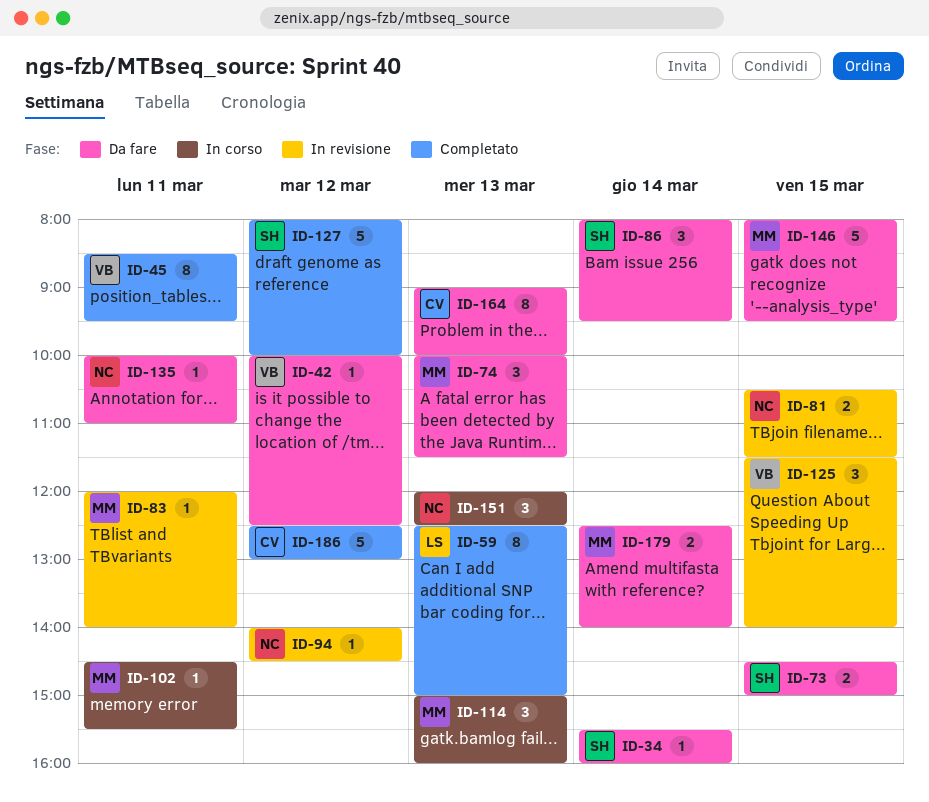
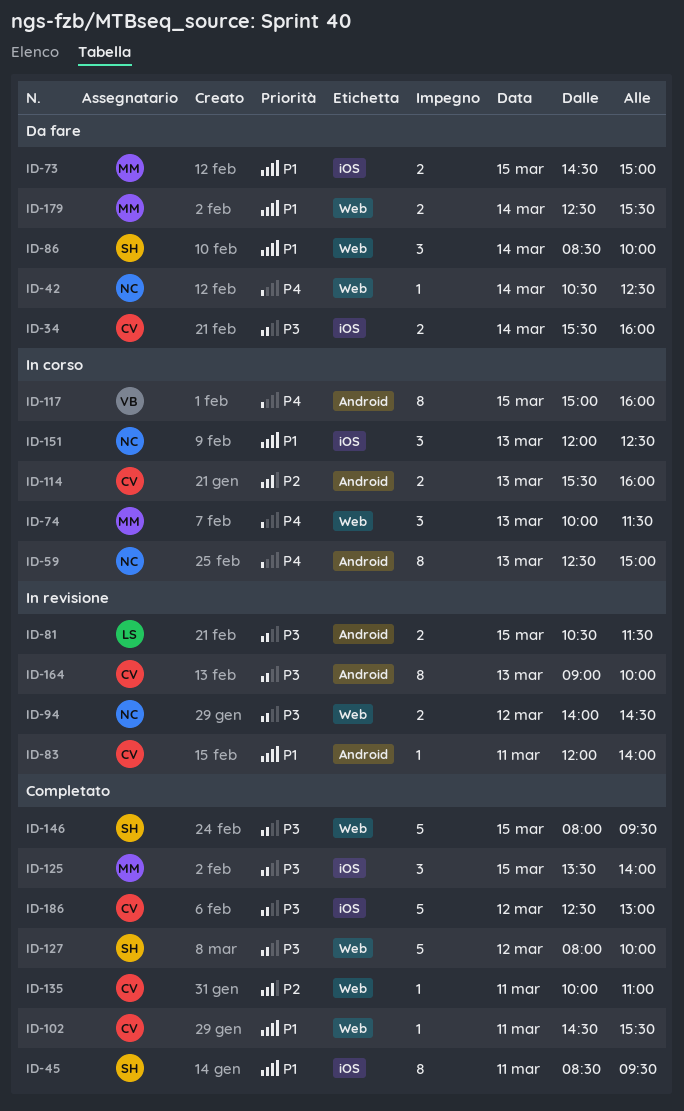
ID-34, owner: SH -> CV
ID-34, estimate: 1 -> 2
ID-42, owner: VB -> NC
ID-42, day: Mar 12 -> Mar 14
ID-42, begins: 10:00 -> 10:30
ID-45, owner: VB -> SH
ID-59, status: Completato -> In corso
ID-59, owner: LS -> NC
ID-73, owner: SH -> MM
ID-74, status: Da fare -> In corso
ID-81, owner: NC -> LS
ID-83, owner: MM -> CV
ID-86, begins: 08:00 -> 08:30
ID-86, ends: 09:30 -> 10:00
ID-94, estimate: 1 -> 2
ID-102, status: In corso -> Completato
ID-102, owner: MM -> CV
ID-114, owner: MM -> CV
ID-114, estimate: 3 -> 2
ID-114, begins: 15:00 -> 15:30
ID-117: none -> present
ID-125, status: In revisione -> Completato
ID-125, owner: VB -> MM
ID-125, begins: 11:30 -> 13:30
ID-135, status: Da fare -> Completato
ID-135, owner: NC -> CV
ID-146, status: Da fare -> Completato
ID-146, owner: MM -> SH
ID-164, status: Da fare -> In revisione
ID-179, ends: 14:00 -> 15:30

